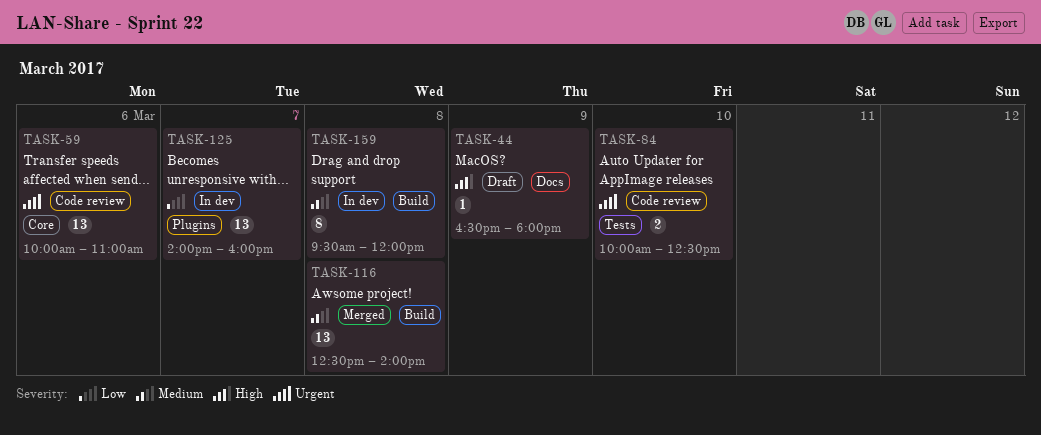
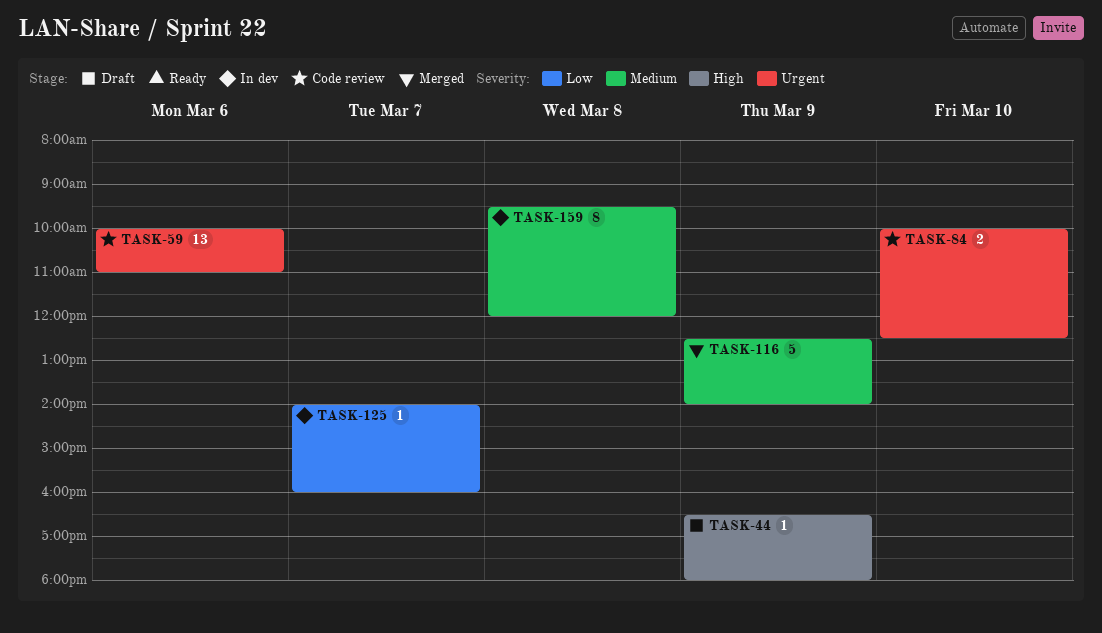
TASK-116, estimate: 13 -> 5
TASK-116, day: Mar 8 -> Mar 9
TASK-125, estimate: 13 -> 1

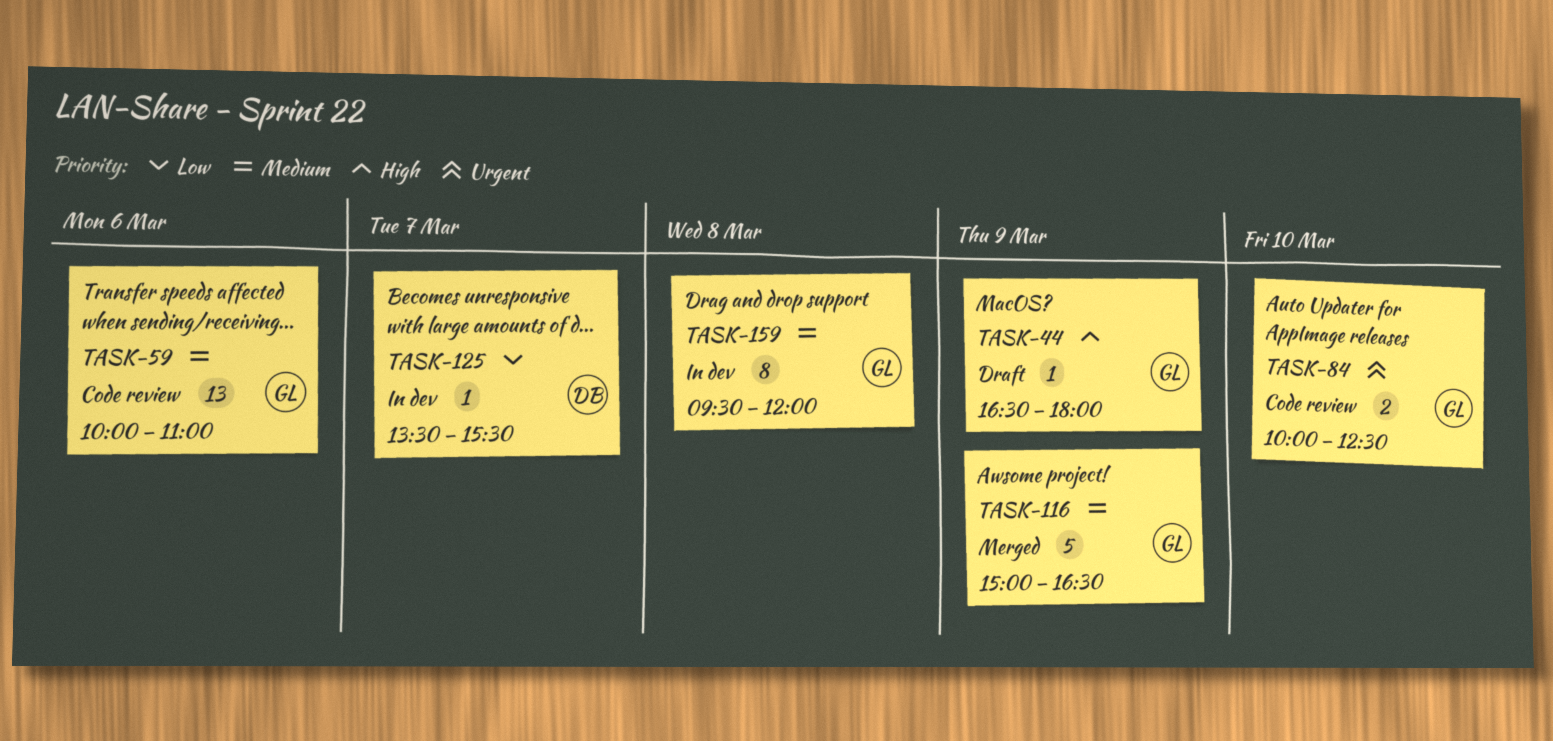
TASK-59, priority: Urgent -> Medium
TASK-116, begins: 12:30 -> 15:00
TASK-116, ends: 14:00 -> 16:30
TASK-125, begins: 14:00 -> 13:30
TASK-125, ends: 16:00 -> 15:30

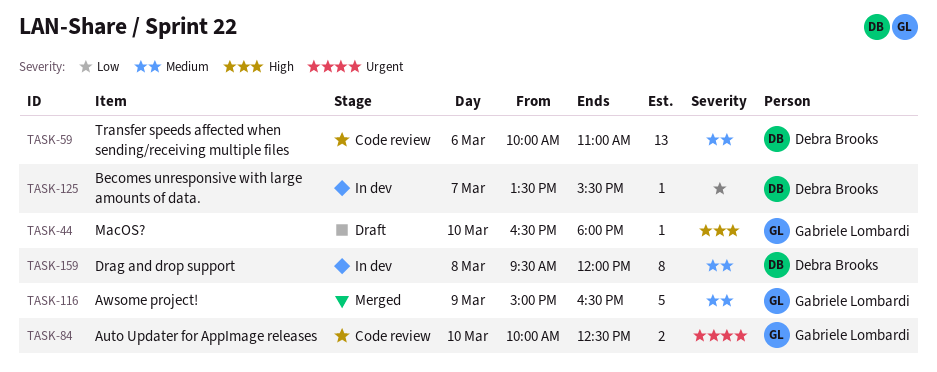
TASK-44, day: Mar 9 -> Mar 10
TASK-59, owner: Gabriele Lombardi -> Debra Brooks
TASK-159, owner: Gabriele Lombardi -> Debra Brooks

